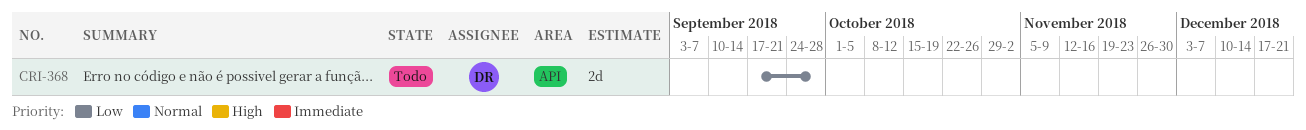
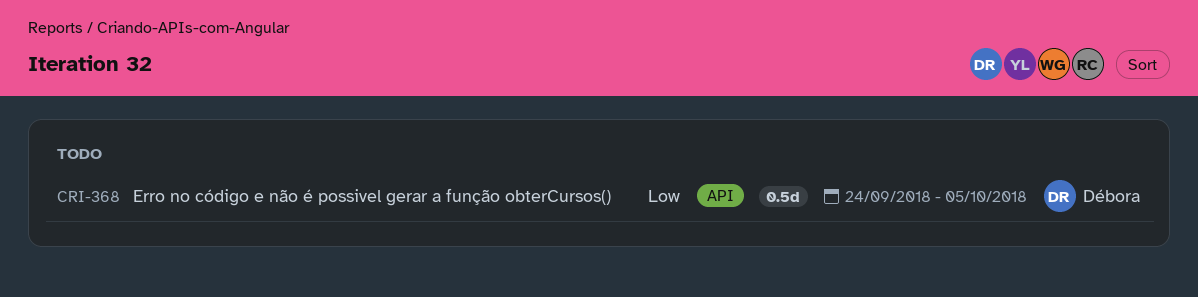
CRI-368, estimate: 2d -> 0.5d
CRI-368, start: Sep 17 -> Sep 24
CRI-368, due: Sep 28 -> Oct 5

